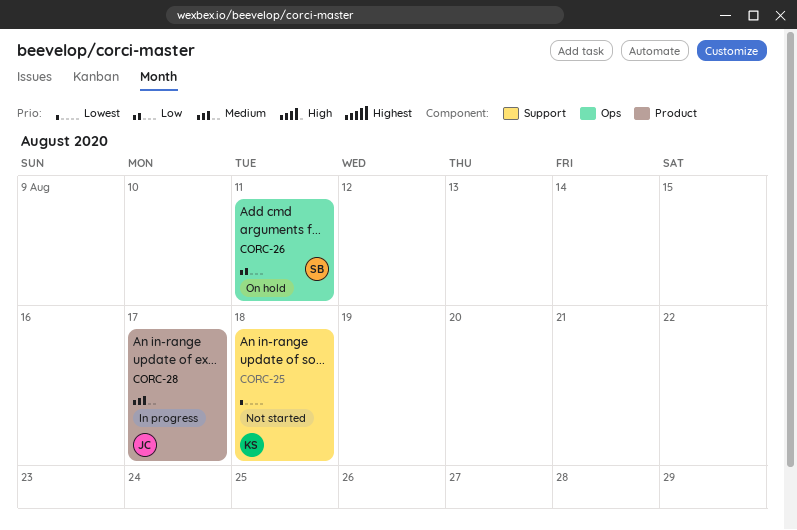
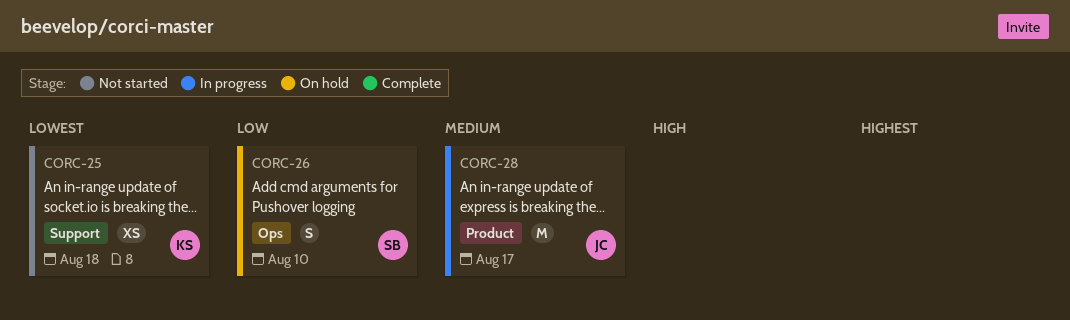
CORC-26, due: Aug 11 -> Aug 10

